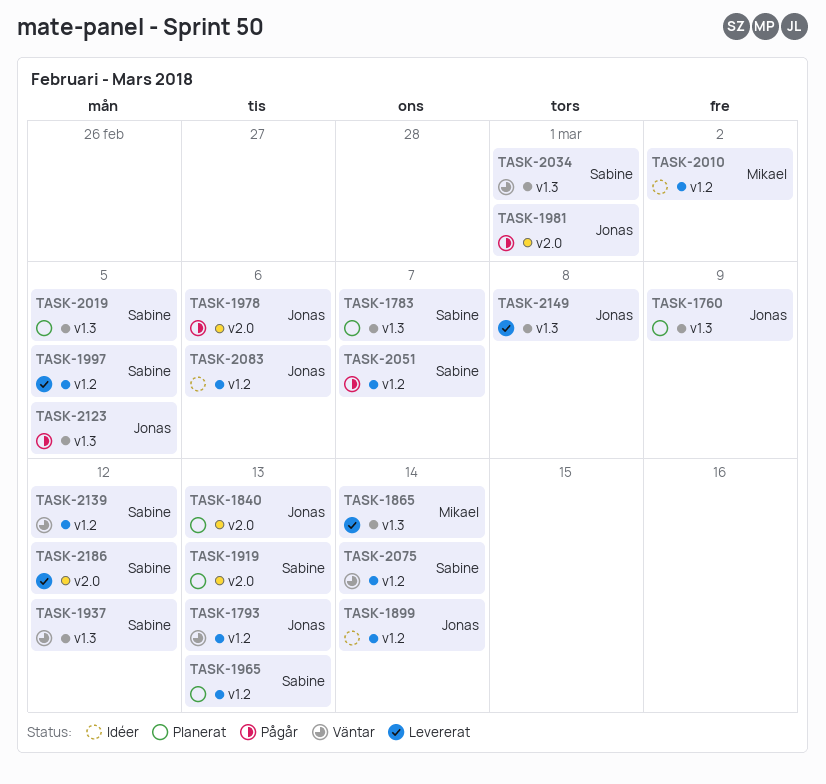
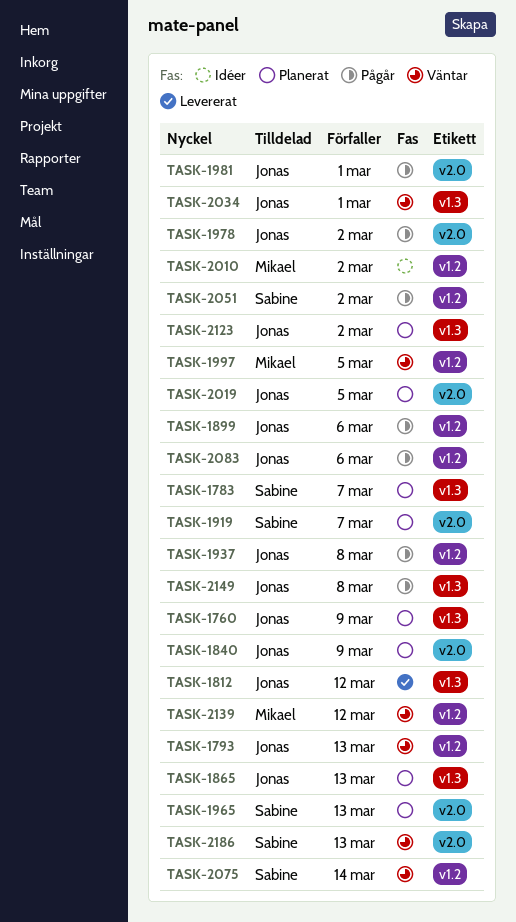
TASK-1812: none -> present
TASK-1840, due: Mar 13 -> Mar 9
TASK-1865, status: Levererat -> Planerat
TASK-1865, owner: Mikael -> Jonas
TASK-1865, due: Mar 14 -> Mar 13
TASK-1899, status: Idéer -> Pågår
TASK-1899, due: Mar 14 -> Mar 6
TASK-1919, due: Mar 13 -> Mar 7
TASK-1937, status: Väntar -> Pågår
TASK-1937, owner: Sabine -> Jonas
TASK-1937, label: v1.3 -> v1.2
TASK-1937, due: Mar 12 -> Mar 8
TASK-1965, label: v1.2 -> v2.0
TASK-1978, due: Mar 6 -> Mar 2
TASK-1997, status: Levererat -> Väntar
TASK-1997, owner: Sabine -> Mikael
TASK-2019, owner: Sabine -> Jonas
TASK-2019, label: v1.3 -> v2.0
TASK-2034, owner: Sabine -> Jonas
TASK-2051, due: Mar 7 -> Mar 2
TASK-2083, status: Idéer -> Pågår
TASK-2123, status: Pågår -> Planerat
TASK-2123, due: Mar 5 -> Mar 2
TASK-2139, owner: Sabine -> Mikael
TASK-2149, status: Levererat -> Pågår
TASK-2186, status: Levererat -> Väntar
TASK-2186, due: Mar 12 -> Mar 13

